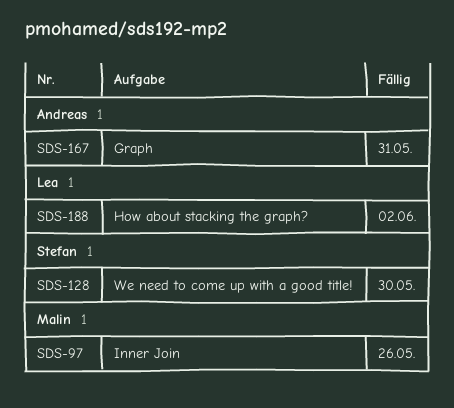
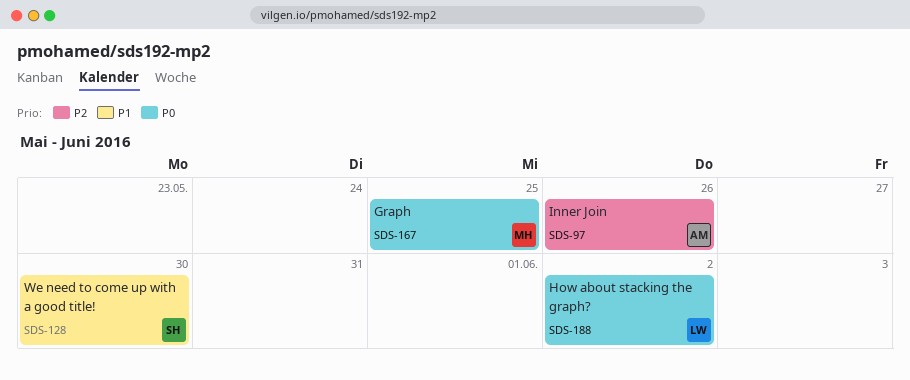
SDS-97, owner: Malin -> Andreas
SDS-167, owner: Andreas -> Malin
SDS-167, due: May 31 -> May 25

